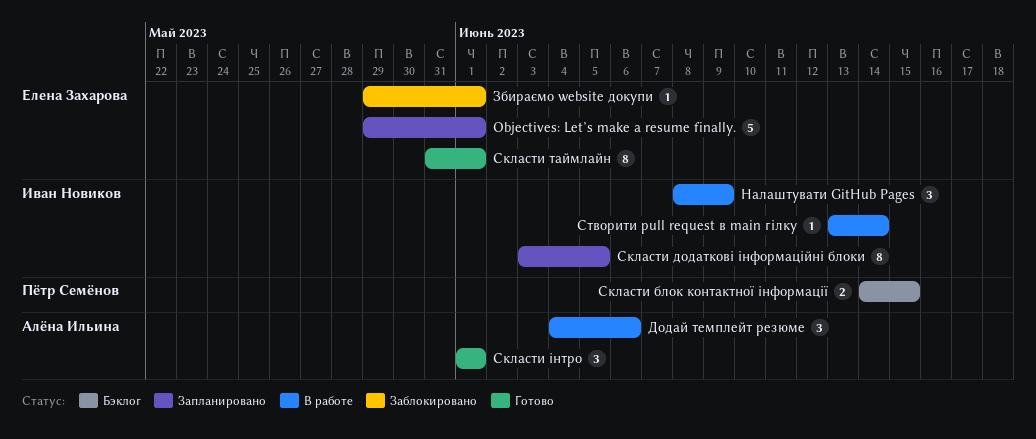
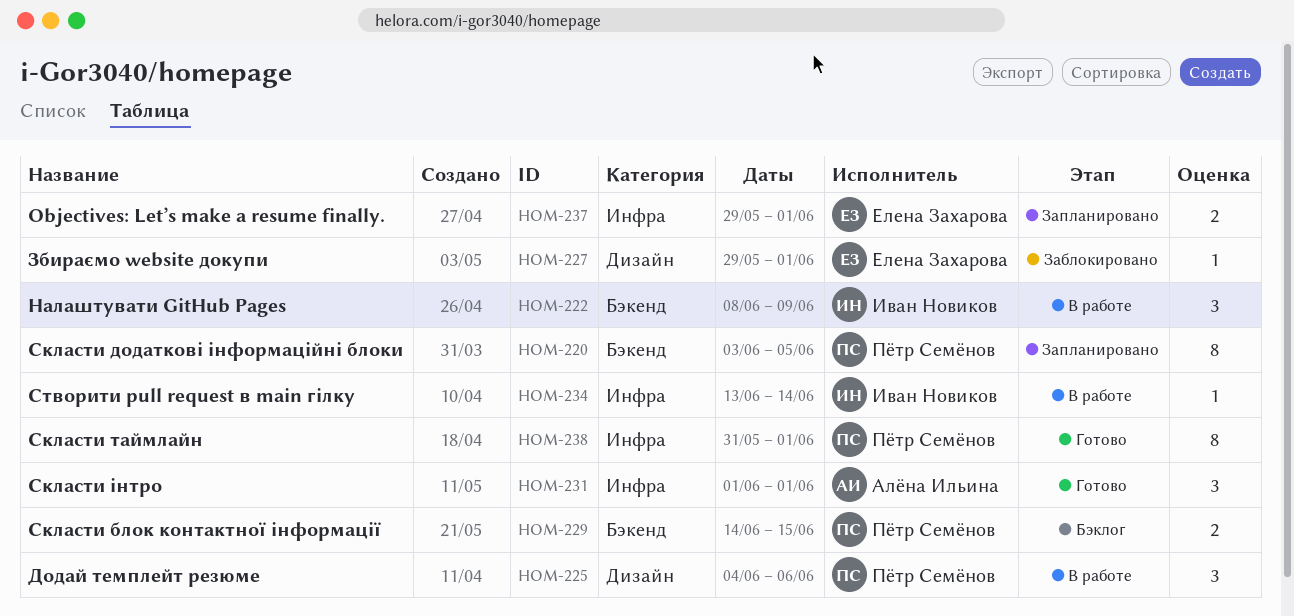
Objectives: Let’s make a resume finally., estimate: 5 -> 2
Додай темплейт резюме, owner: Алёна Ильина -> Пётр Семёнов
Скласти додаткові інформаційні блоки, owner: Иван Новиков -> Пётр Семёнов
Скласти таймлайн, owner: Елена Захарова -> Пётр Семёнов

